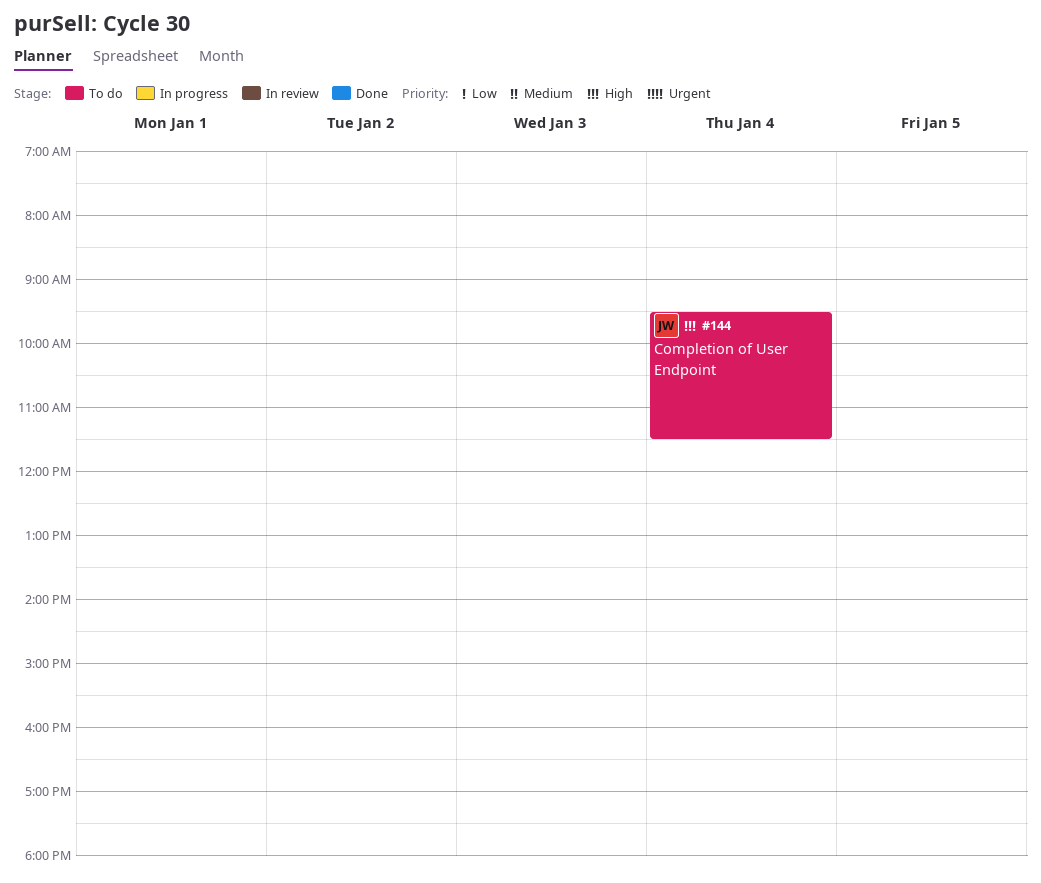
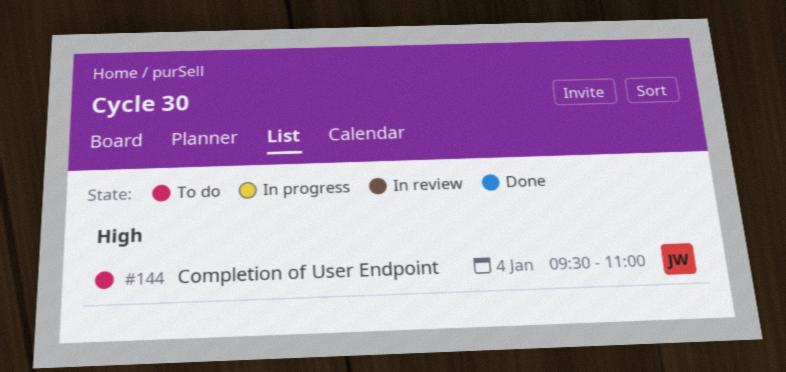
#144, ends: 11:30 -> 11:00

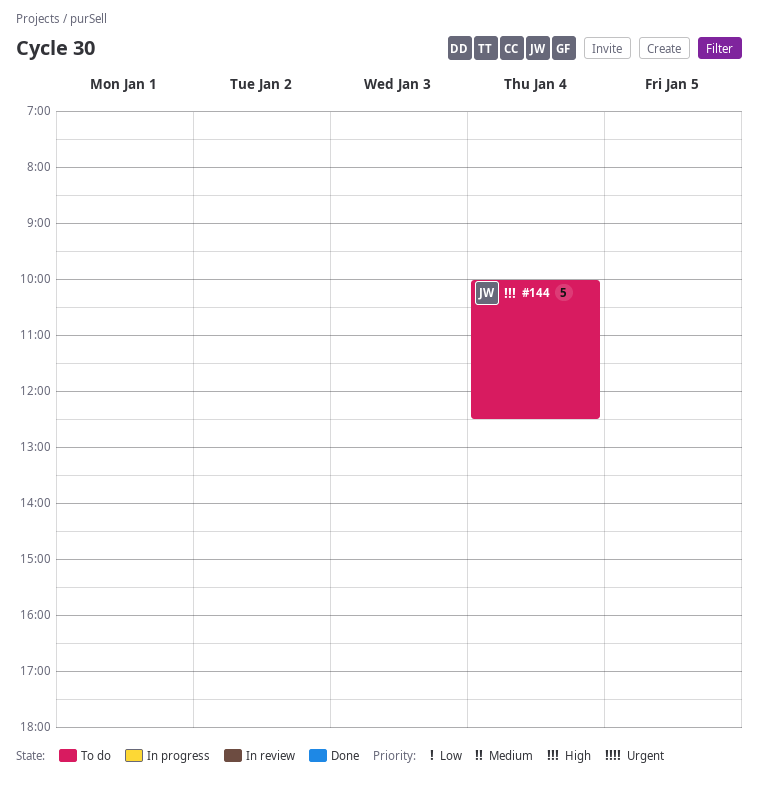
#144, begins: 09:30 -> 10:00
#144, ends: 11:00 -> 12:30

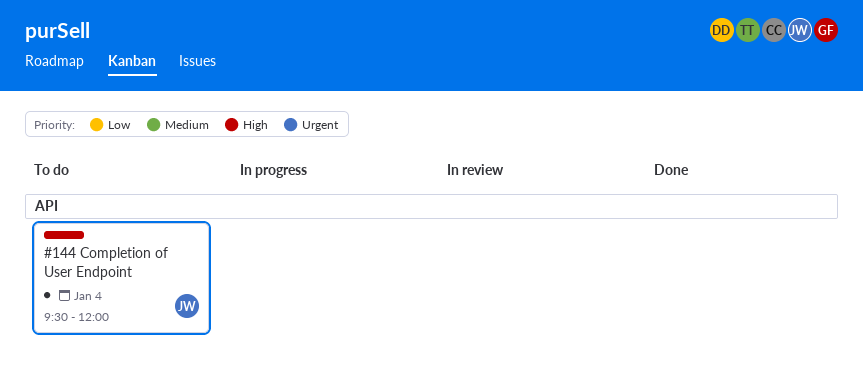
#144, estimate: 5 -> 1
#144, begins: 10:00 -> 09:30
#144, ends: 12:30 -> 12:00

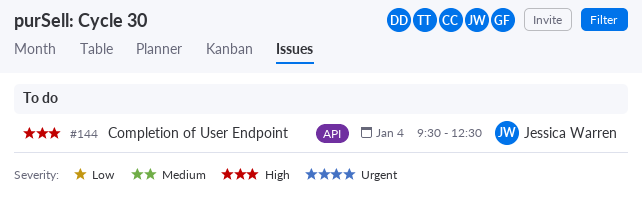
#144, ends: 12:00 -> 12:30

